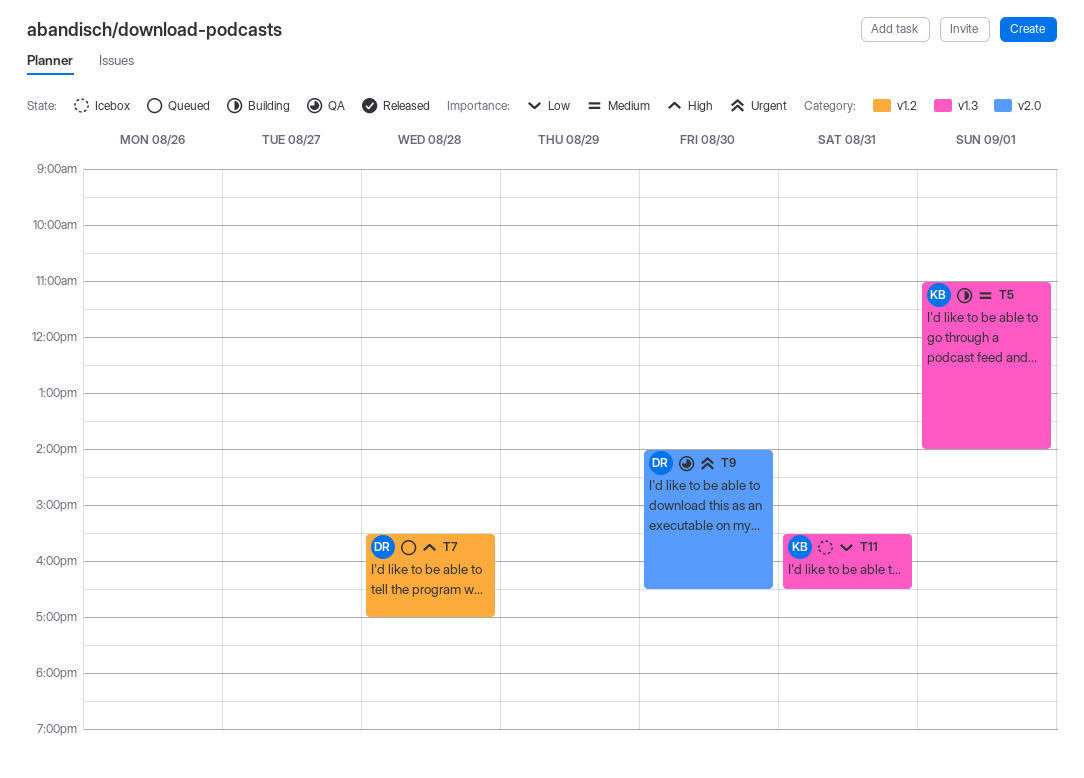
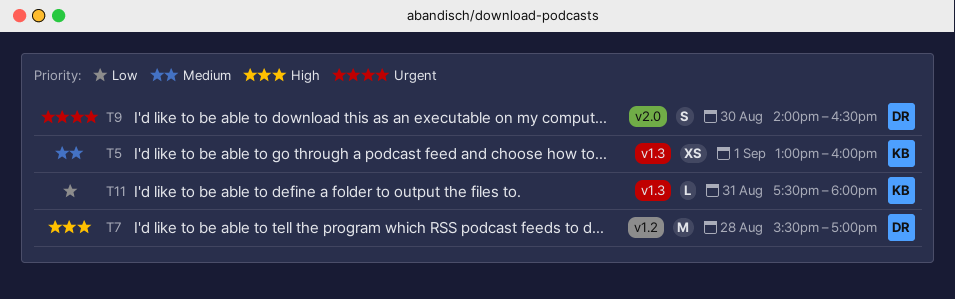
T5, begins: 11:00 -> 13:00
T5, ends: 14:00 -> 16:00
T11, begins: 15:30 -> 17:30
T11, ends: 16:30 -> 18:00

